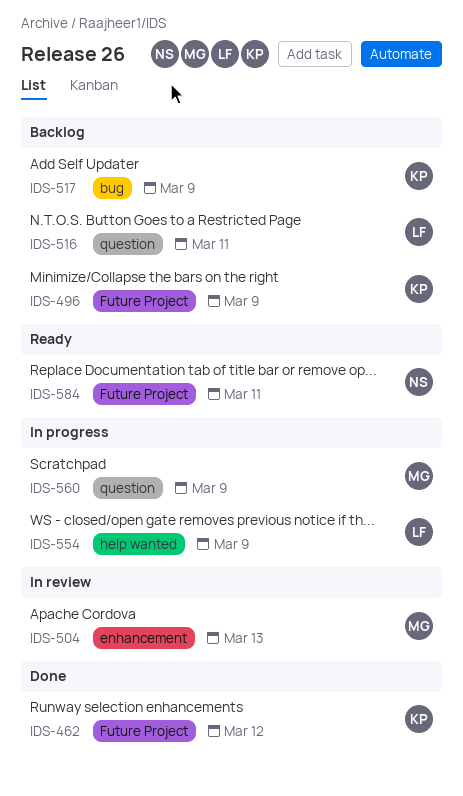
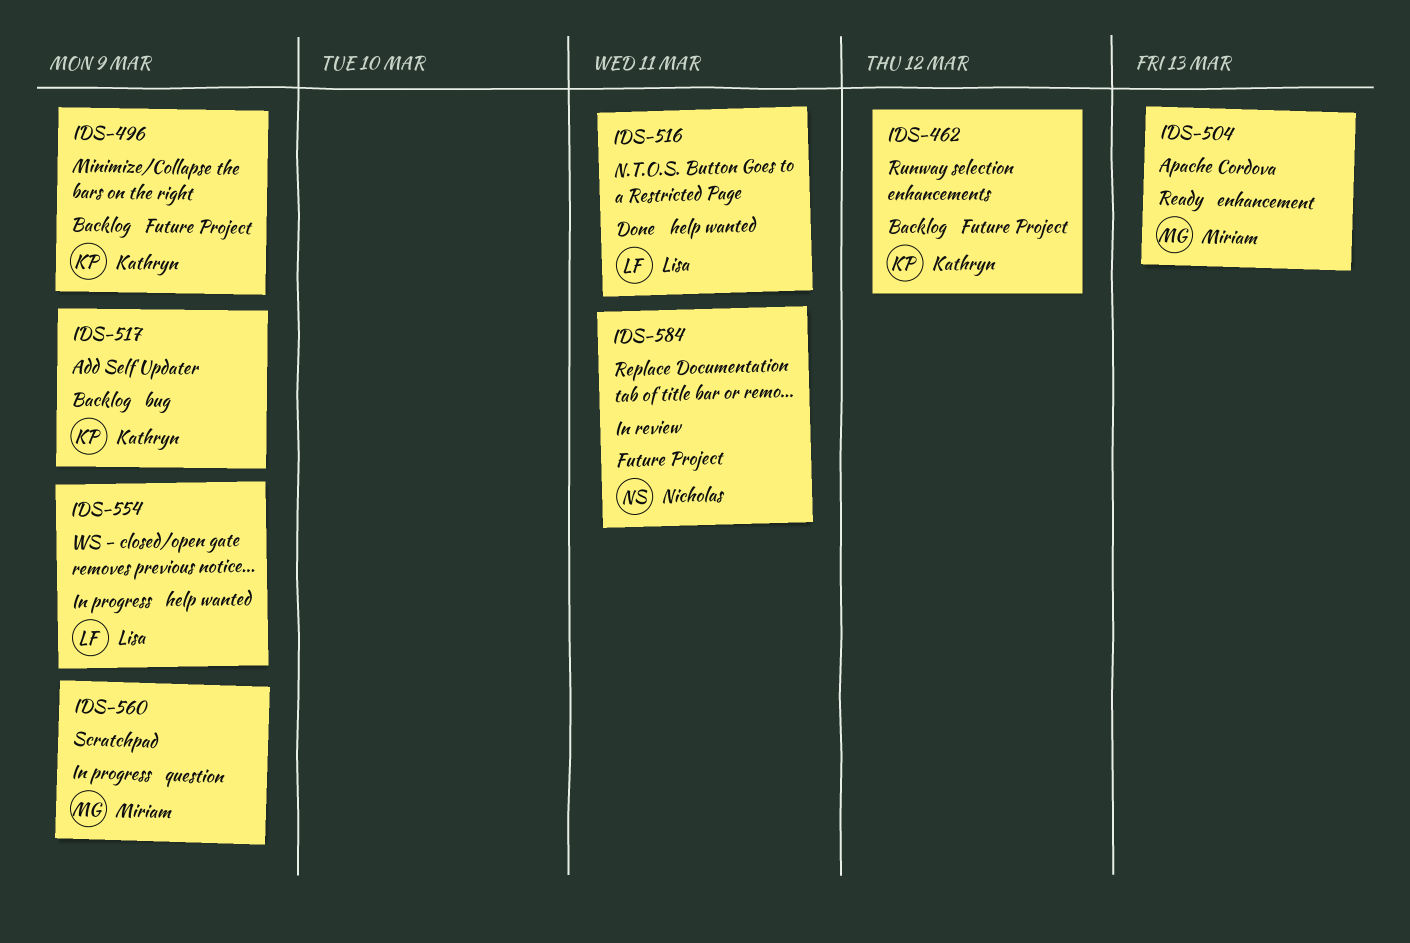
IDS-462, status: Done -> Backlog
IDS-504, status: In review -> Ready
IDS-516, status: Backlog -> Done
IDS-516, label: question -> help wanted
IDS-584, status: Ready -> In review

